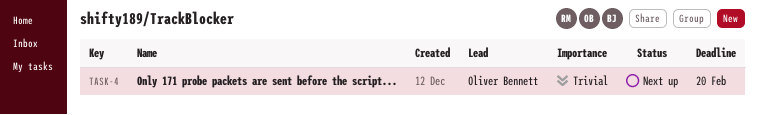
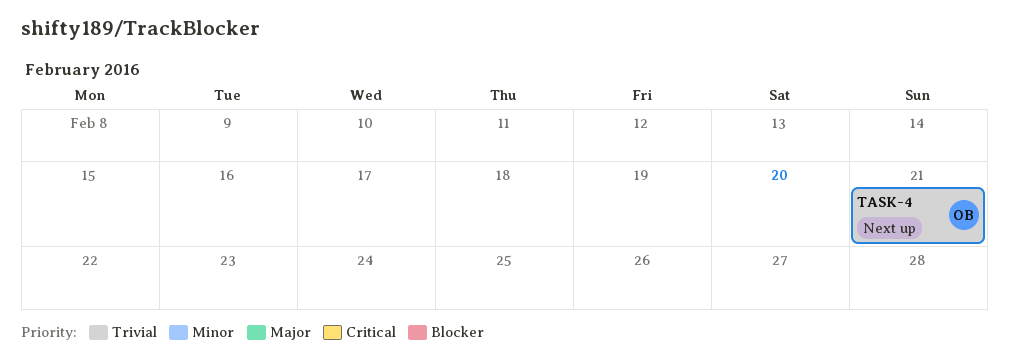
TASK-4, due: Feb 20 -> Feb 21

